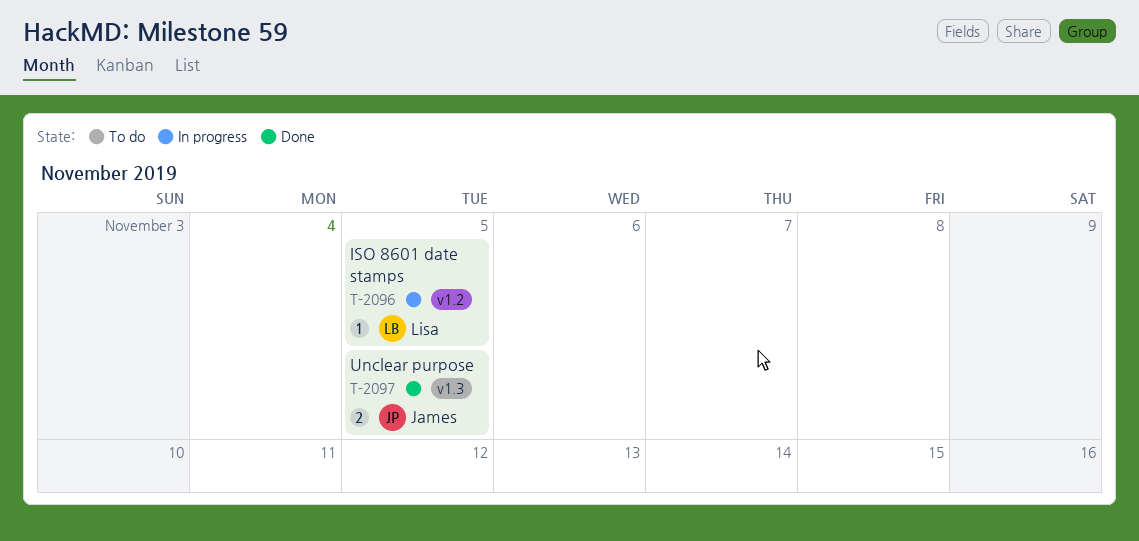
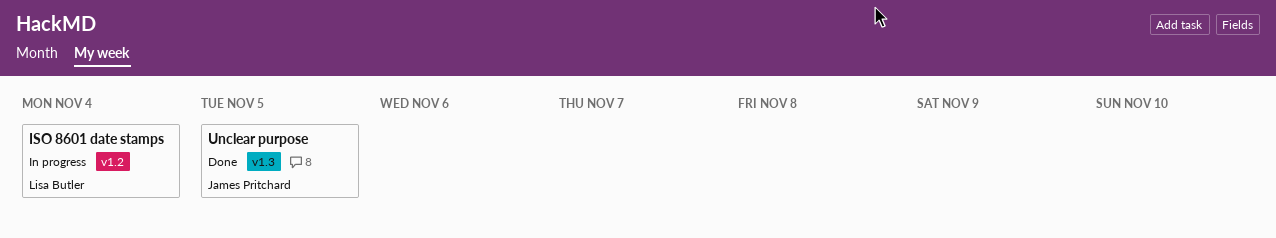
ISO 8601 date stamps, due: Nov 5 -> Nov 4

